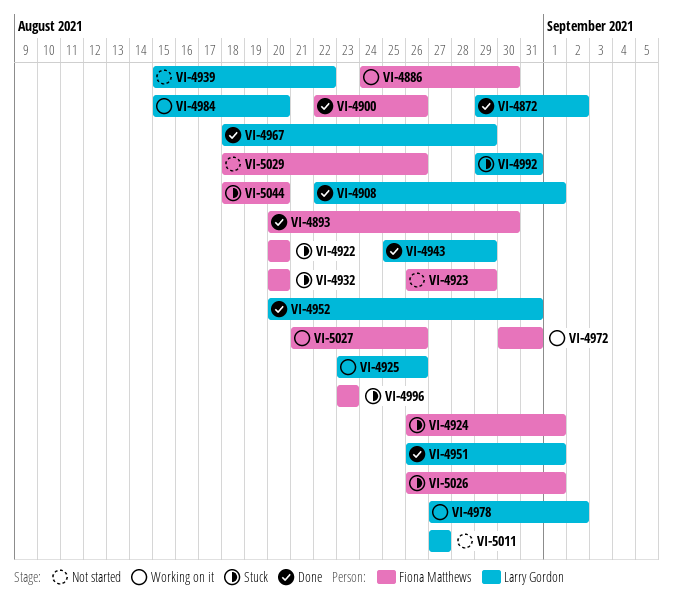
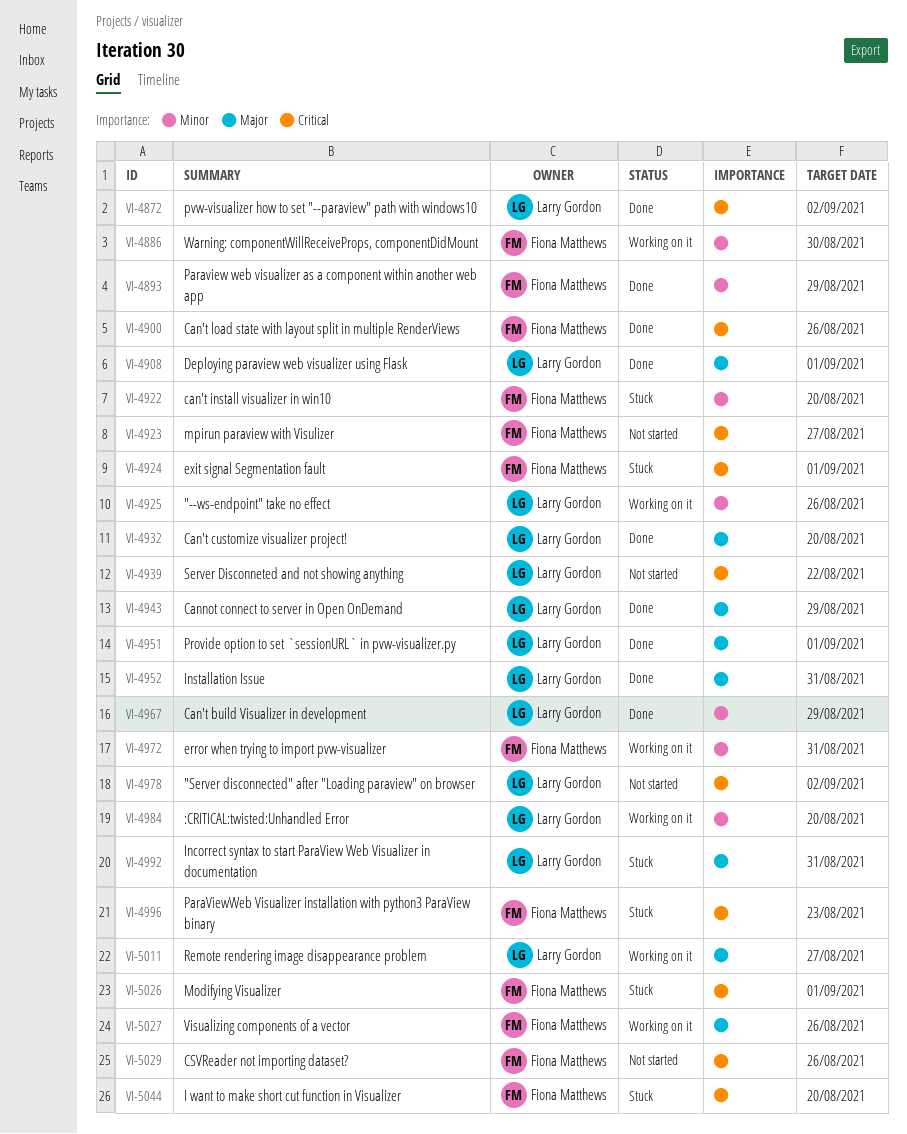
VI-4893, due: Aug 30 -> Aug 29
VI-4923, due: Aug 29 -> Aug 27
VI-4932, status: Stuck -> Done
VI-4932, owner: Fiona Matthews -> Larry Gordon
VI-4978, status: Working on it -> Not started
VI-5011, status: Not started -> Working on it

